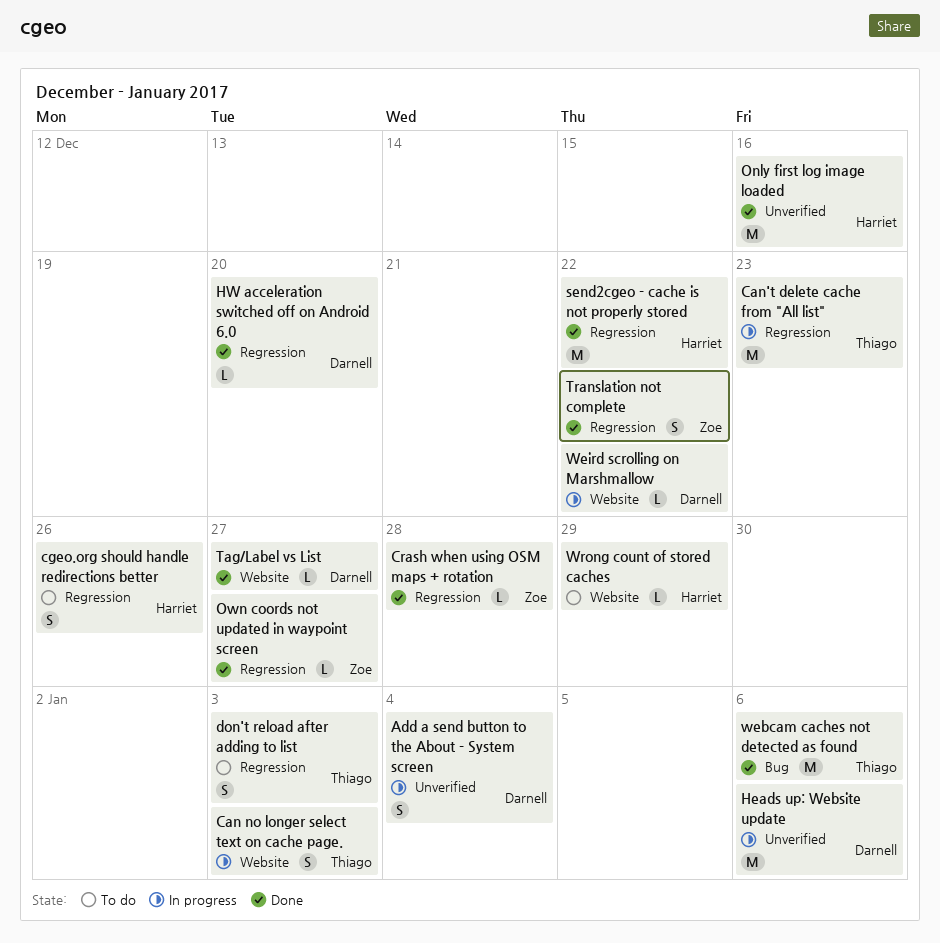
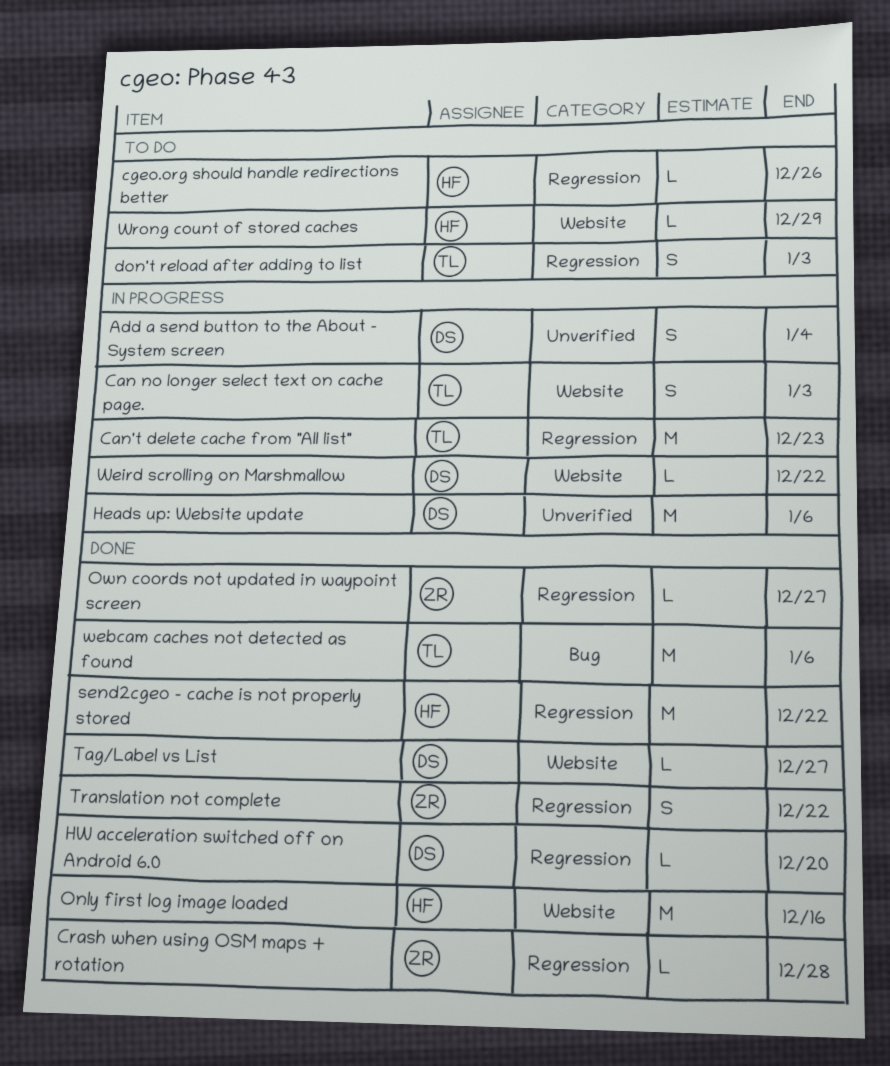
cgeo.org should handle redirections better, estimate: S -> L
Only first log image loaded, label: Unverified -> Website

